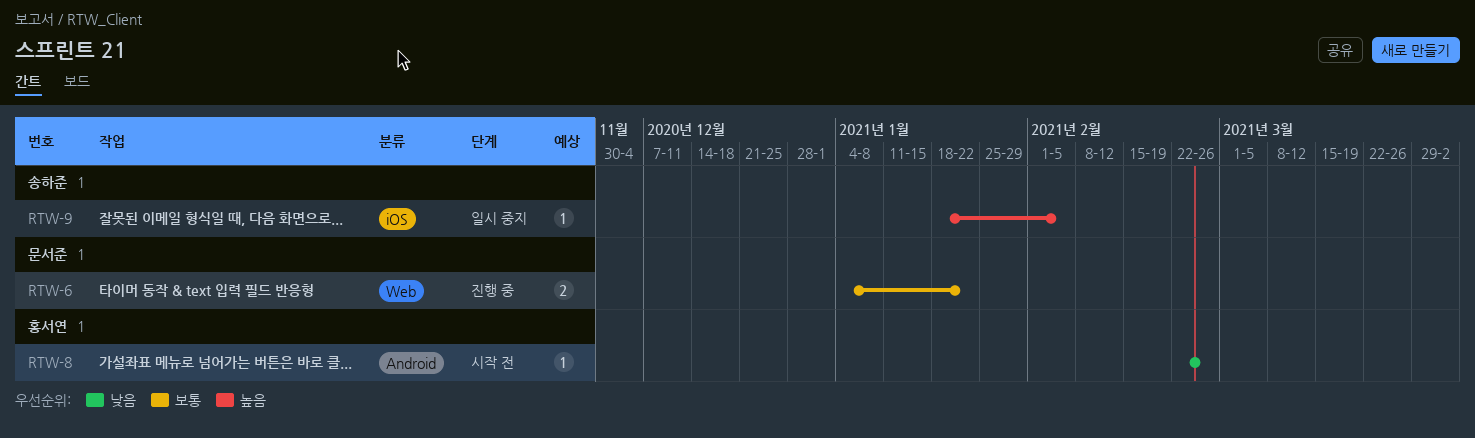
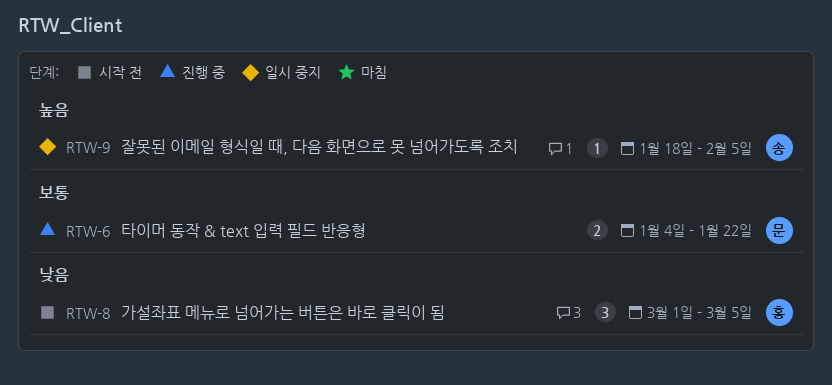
RTW-8, estimate: 1 -> 3
RTW-8, start: Feb 22 -> Mar 1
RTW-8, due: Feb 26 -> Mar 5

